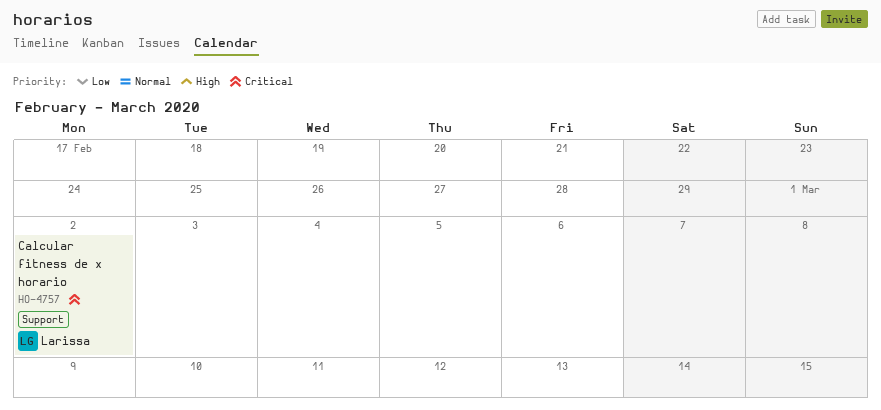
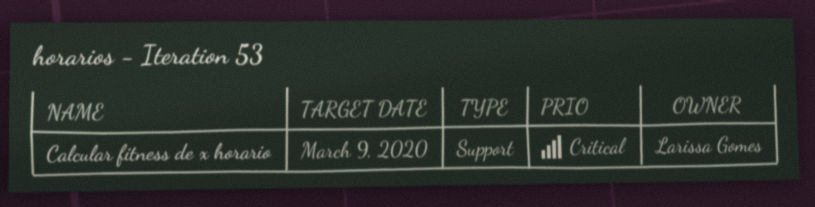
Calcular fitness de x horario, due: Mar 2 -> Mar 9

